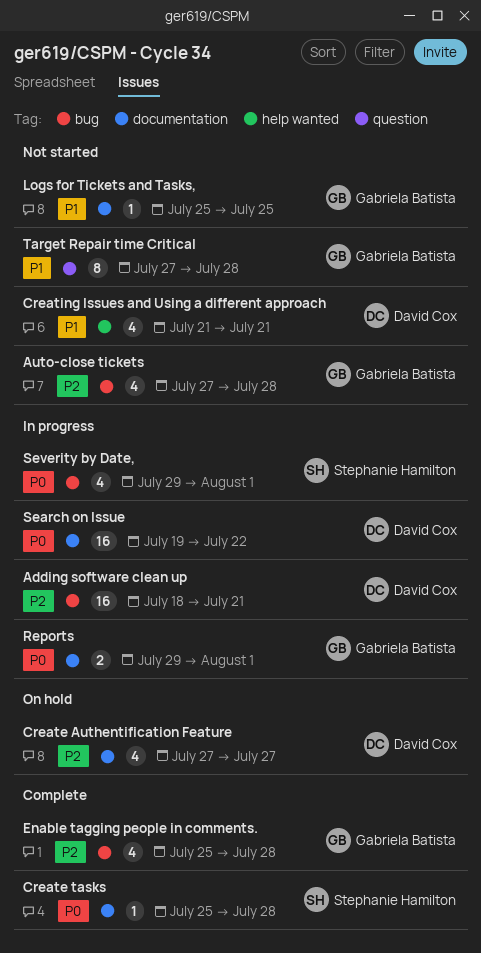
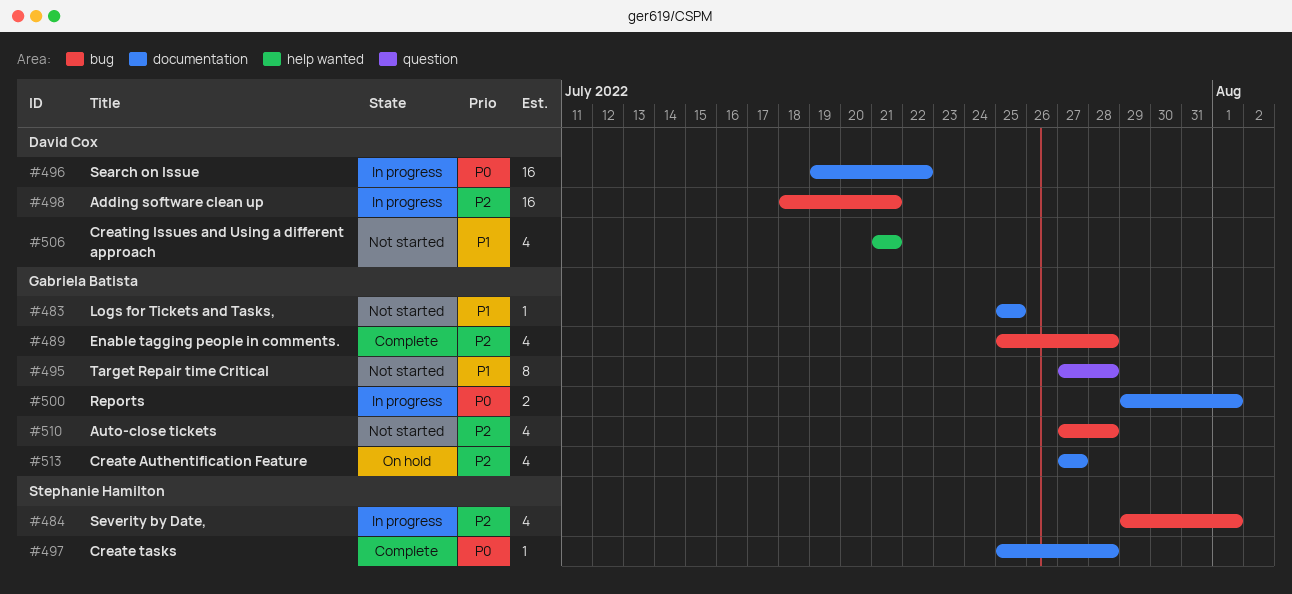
Create Authentification Feature, owner: David Cox -> Gabriela Batista
Severity by Date,, priority: P0 -> P2

